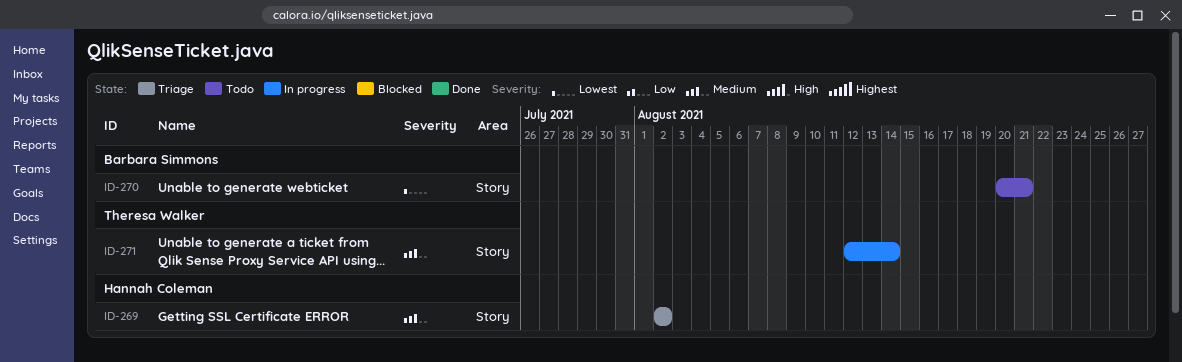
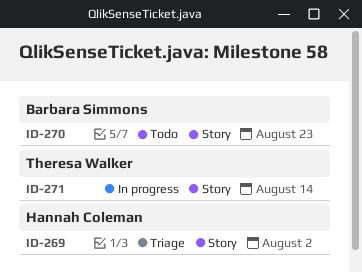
ID-270, due: Aug 21 -> Aug 23

